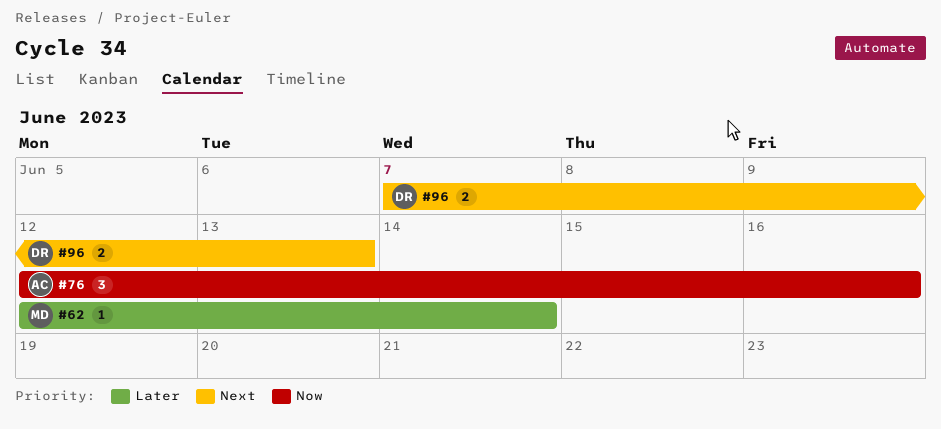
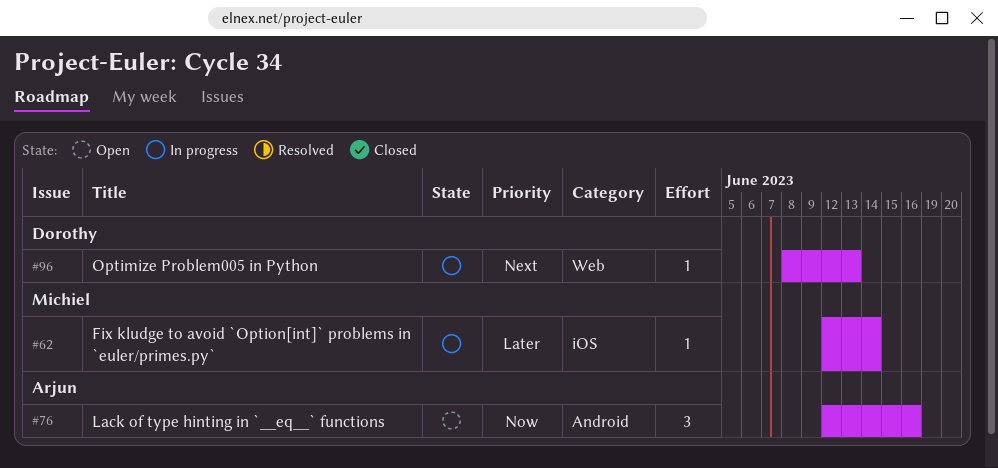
#96, estimate: 2 -> 1
#96, start: Jun 7 -> Jun 8

